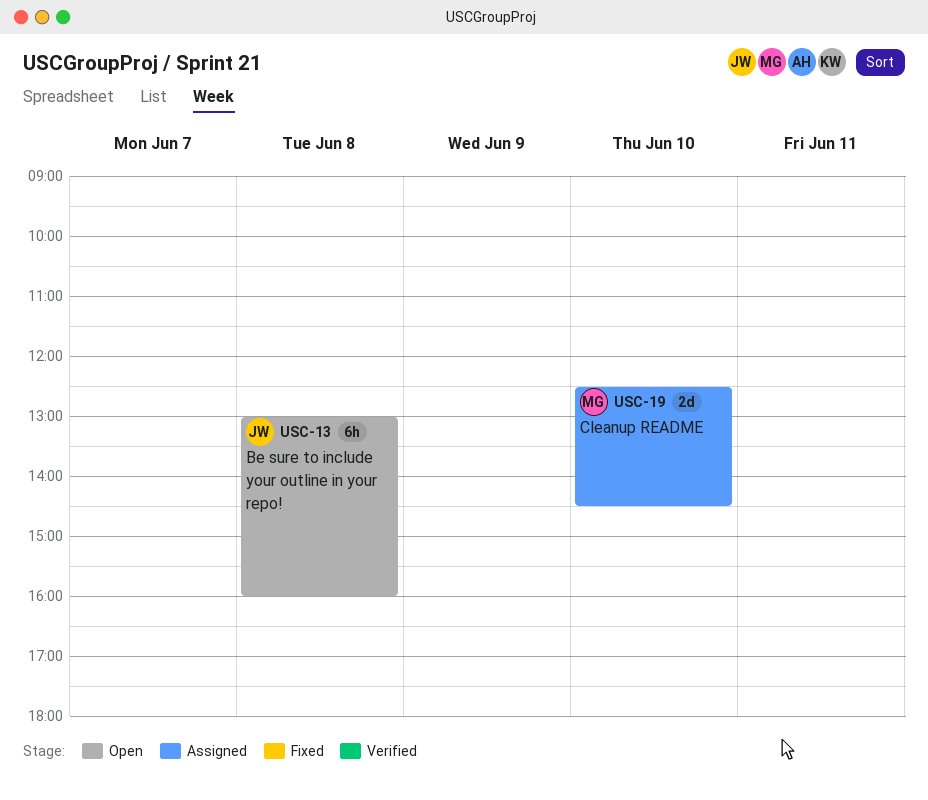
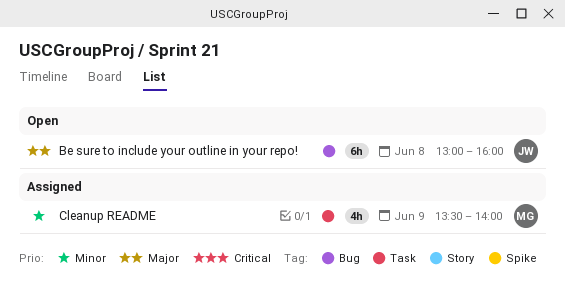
Cleanup README, estimate: 2d -> 4h
Cleanup README, day: Jun 10 -> Jun 9
Cleanup README, begins: 12:30 -> 13:30
Cleanup README, ends: 14:30 -> 14:00

